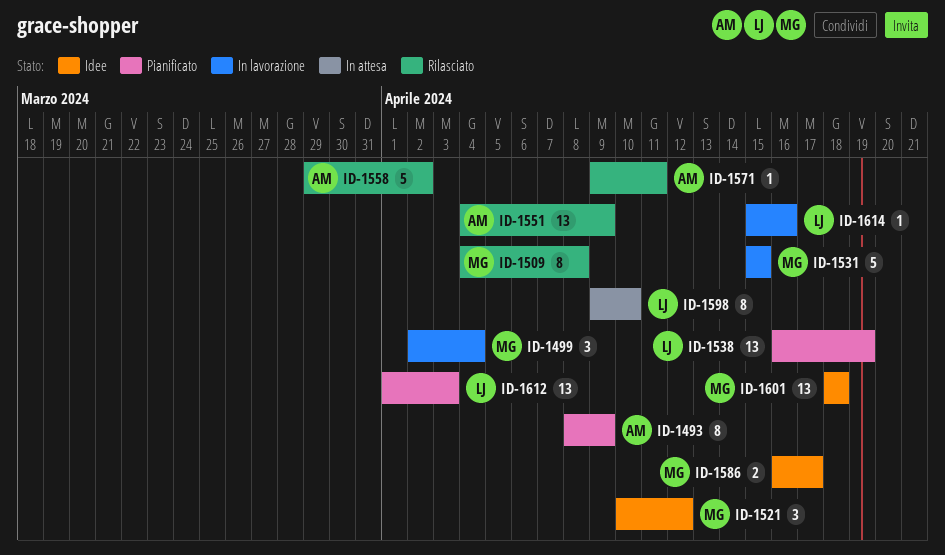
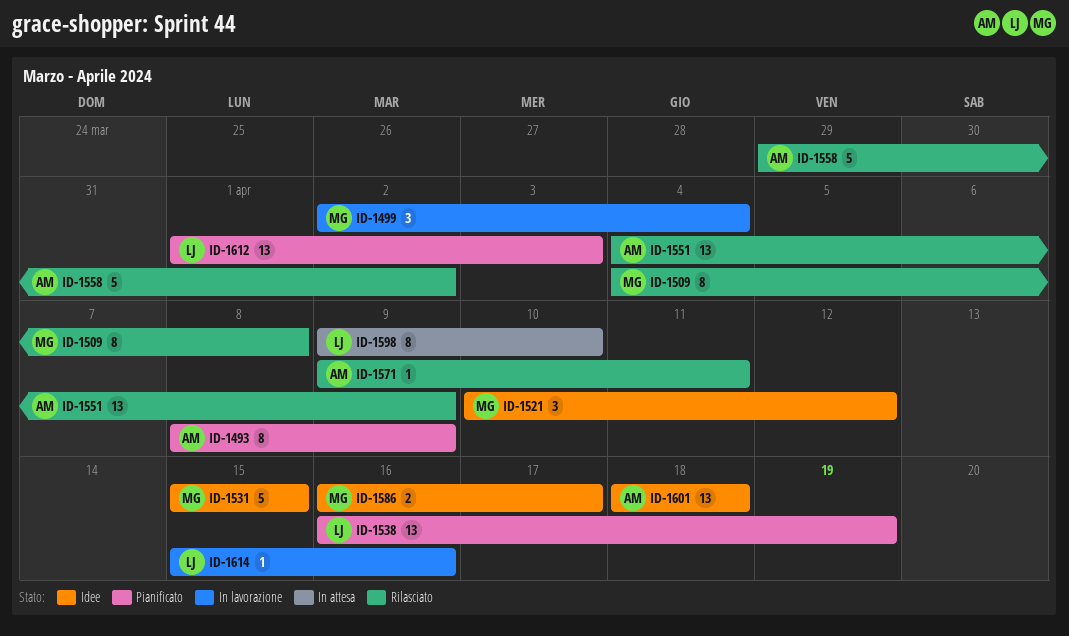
ID-1531, status: In lavorazione -> Idee
ID-1601, owner: MG -> AM

